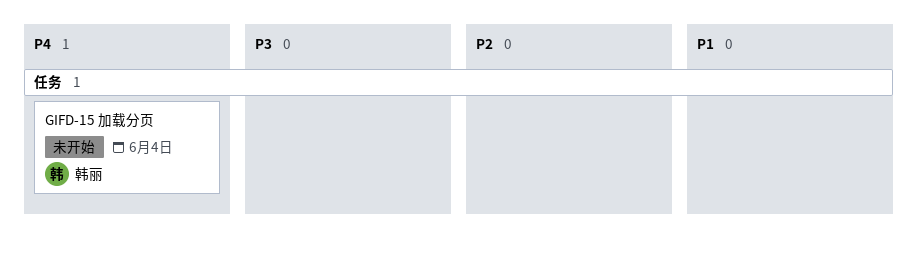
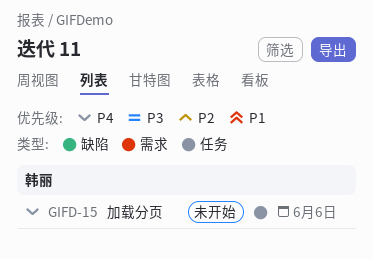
GIFD-15, due: Jun 4 -> Jun 6

